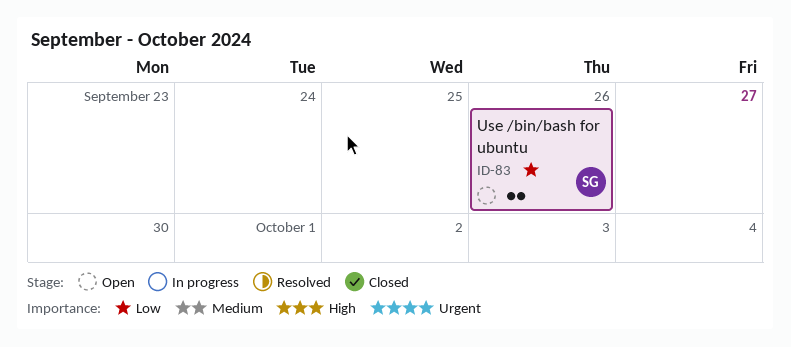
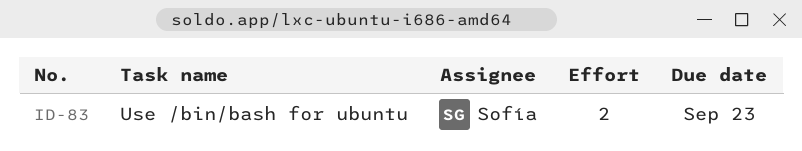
ID-83, due: Sep 26 -> Sep 23

